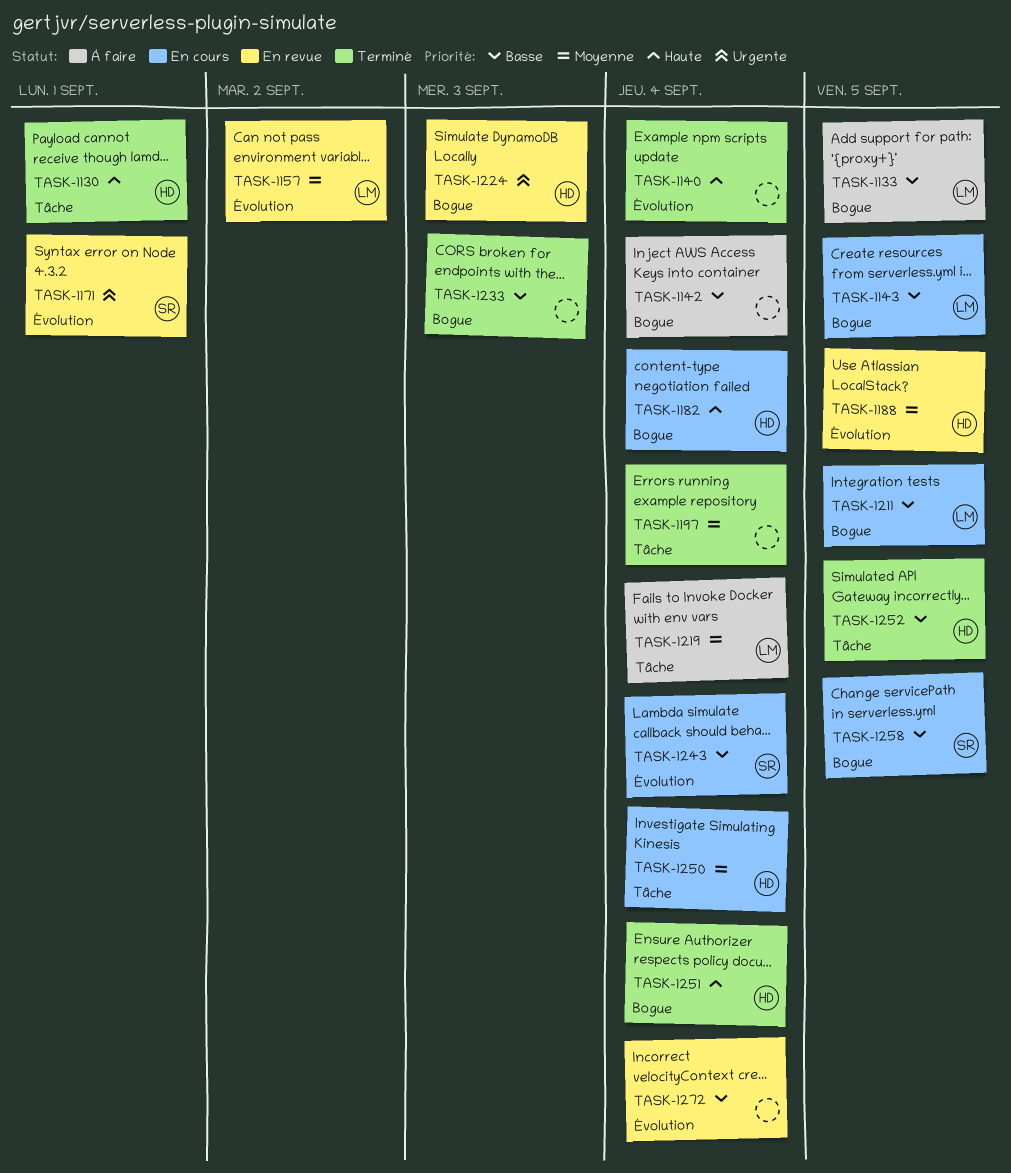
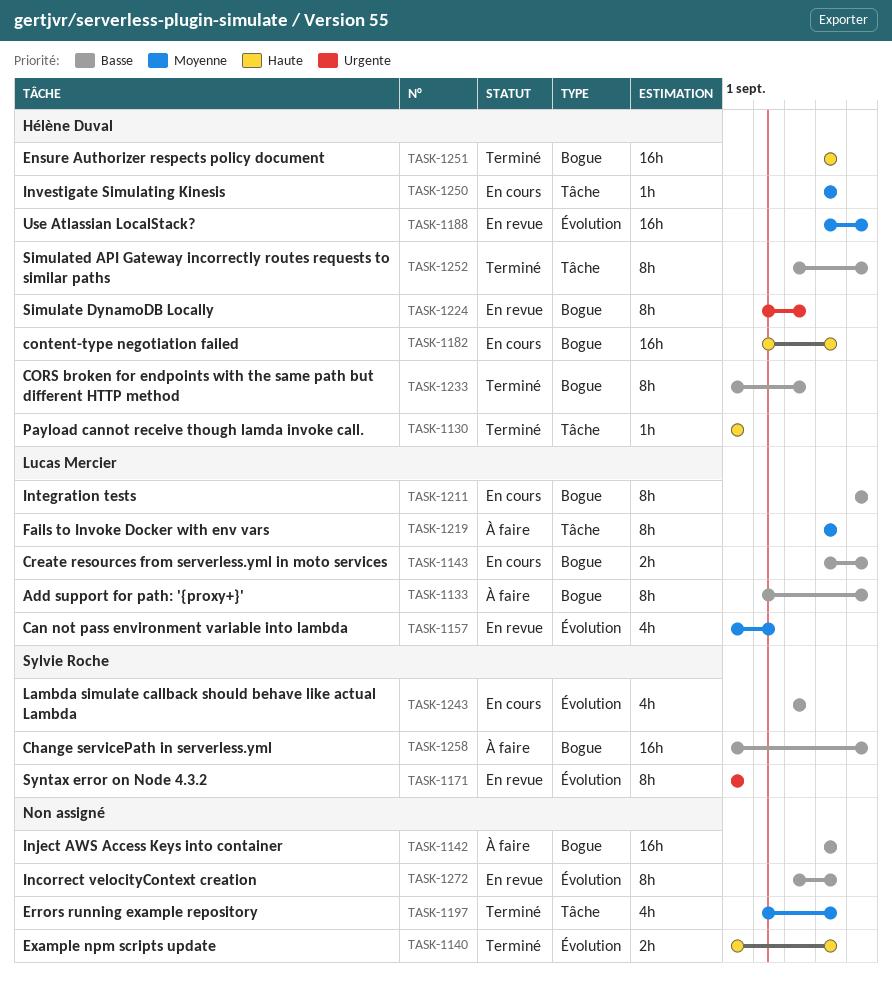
TASK-1233, owner: none -> Hélène Duval
TASK-1243, due: Sep 4 -> Sep 3
TASK-1258, status: En cours -> À faire

